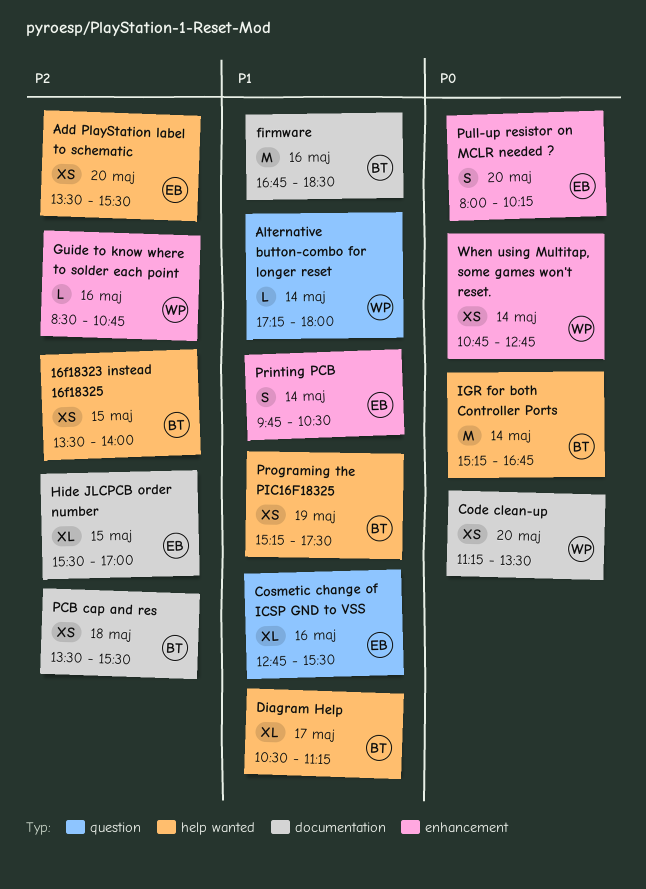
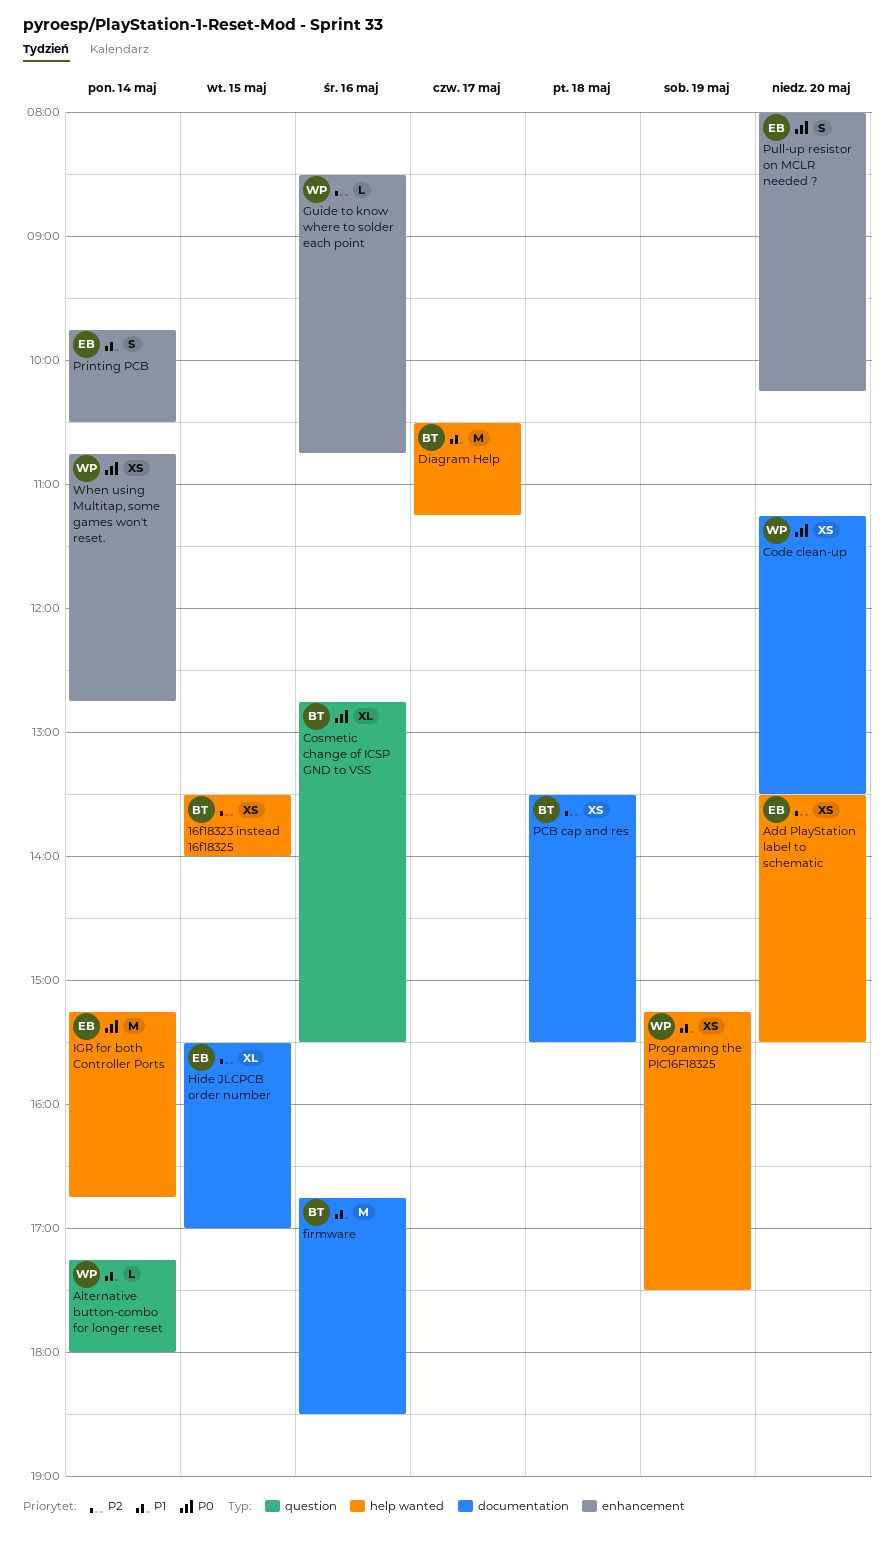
Cosmetic change of ICSP GND to VSS, owner: EB -> BT
Cosmetic change of ICSP GND to VSS, priority: P1 -> P0
Diagram Help, estimate: XL -> M
IGR for both Controller Ports, owner: BT -> EB
Programing the PIC16F18325, owner: BT -> WP

